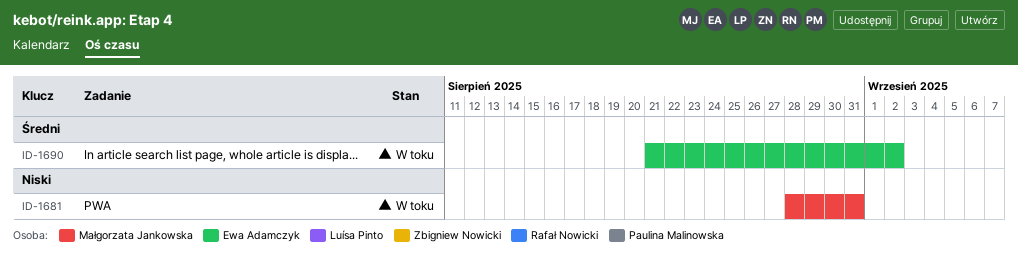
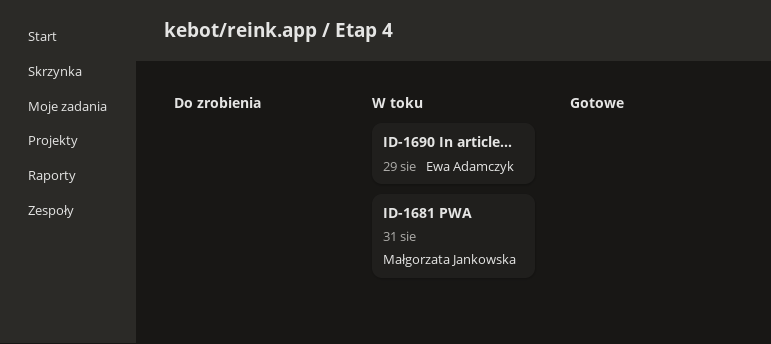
ID-1690, due: Sep 2 -> Aug 29

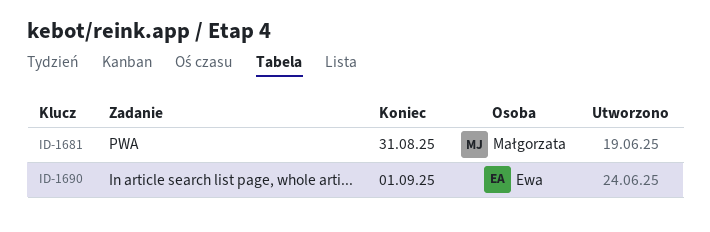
ID-1690, due: Aug 29 -> Sep 1

